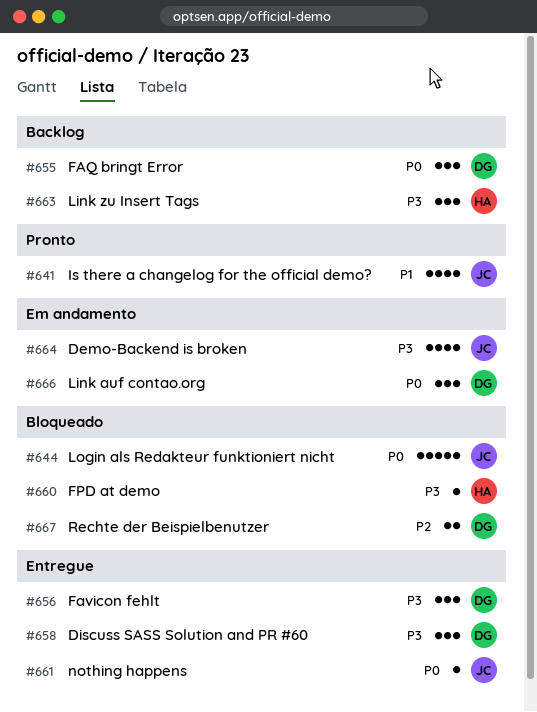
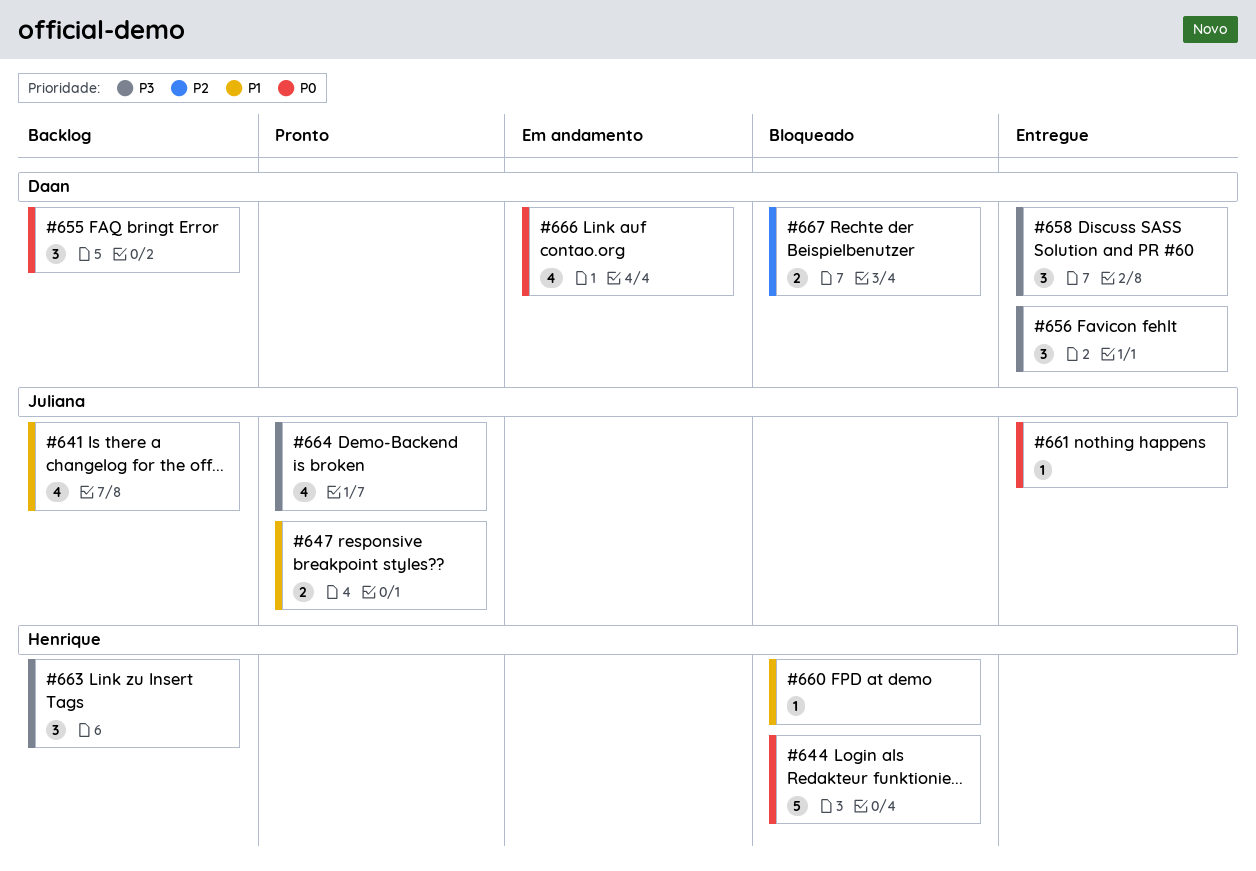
#641, status: Pronto -> Backlog
#644, owner: Juliana -> Henrique
#647: none -> present
#660, priority: P3 -> P1
#664, status: Em andamento -> Pronto
#666, estimate: 3 -> 4

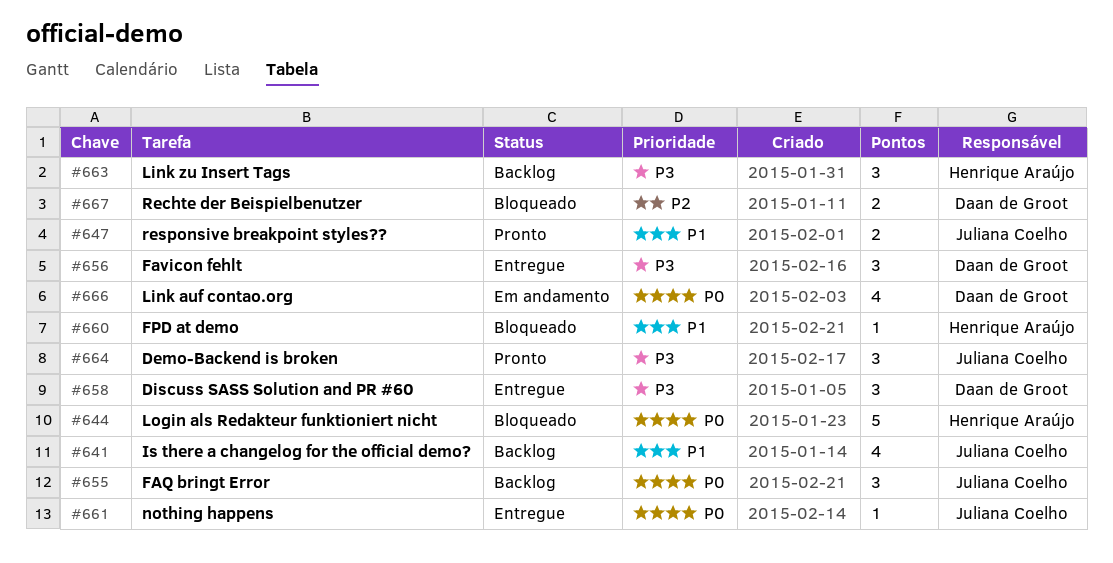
#655, owner: Daan de Groot -> Juliana Coelho
#664, estimate: 4 -> 3

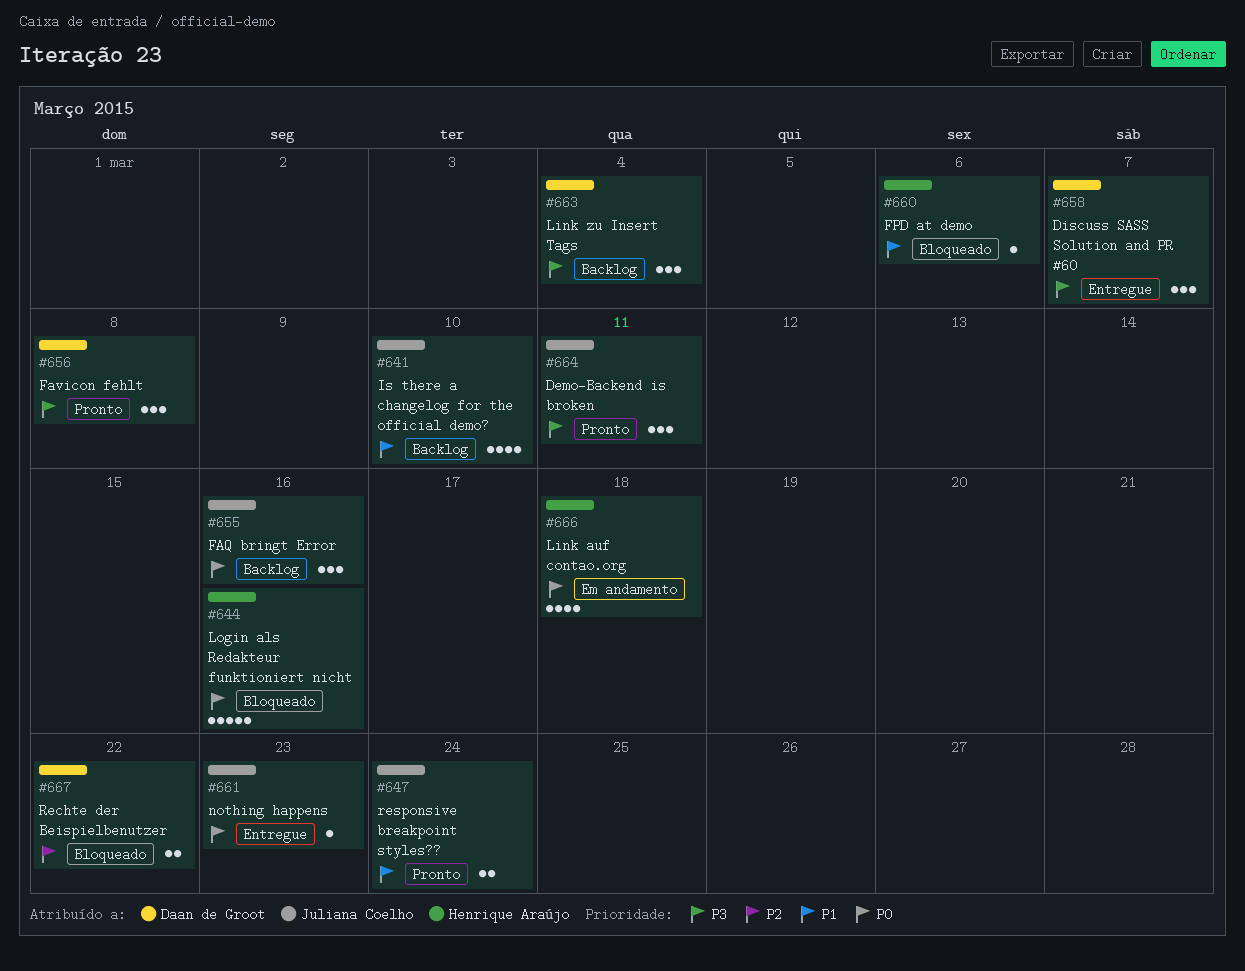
#656, status: Entregue -> Pronto
#663, owner: Henrique Araújo -> Daan de Groot
#666, owner: Daan de Groot -> Henrique Araújo

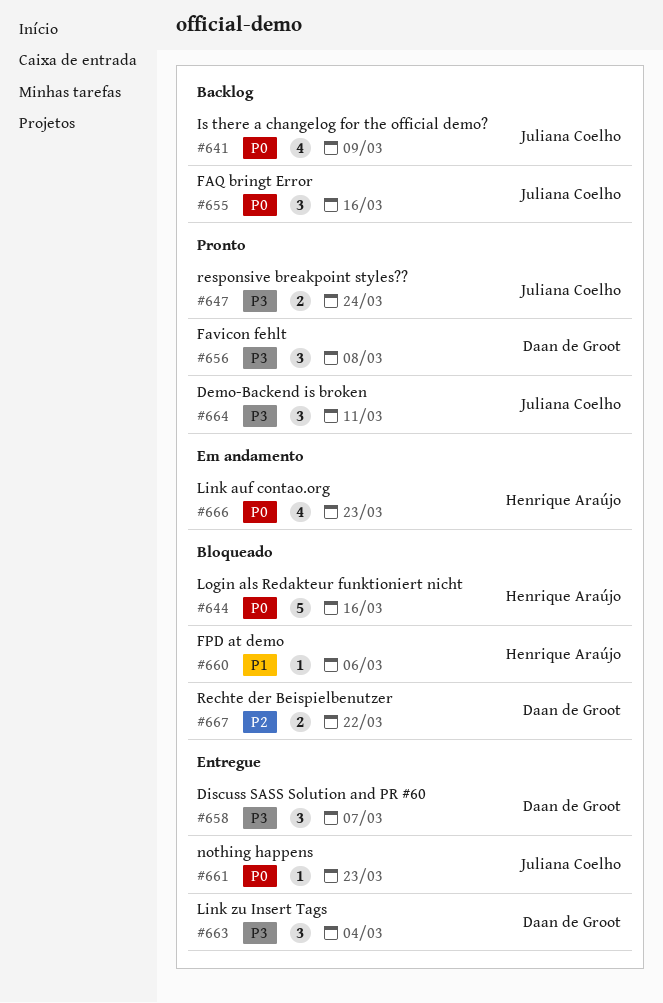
#641, priority: P1 -> P0
#641, due: Mar 10 -> Mar 9
#647, priority: P1 -> P3
#663, status: Backlog -> Entregue
#666, due: Mar 18 -> Mar 23

